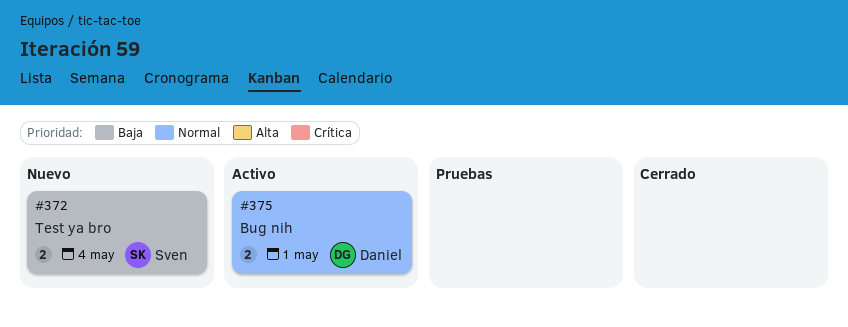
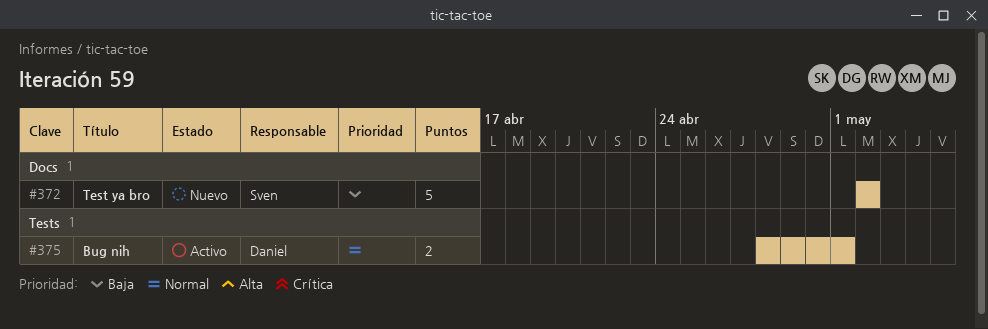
#372, estimate: 2 -> 5
#372, due: May 4 -> May 2

